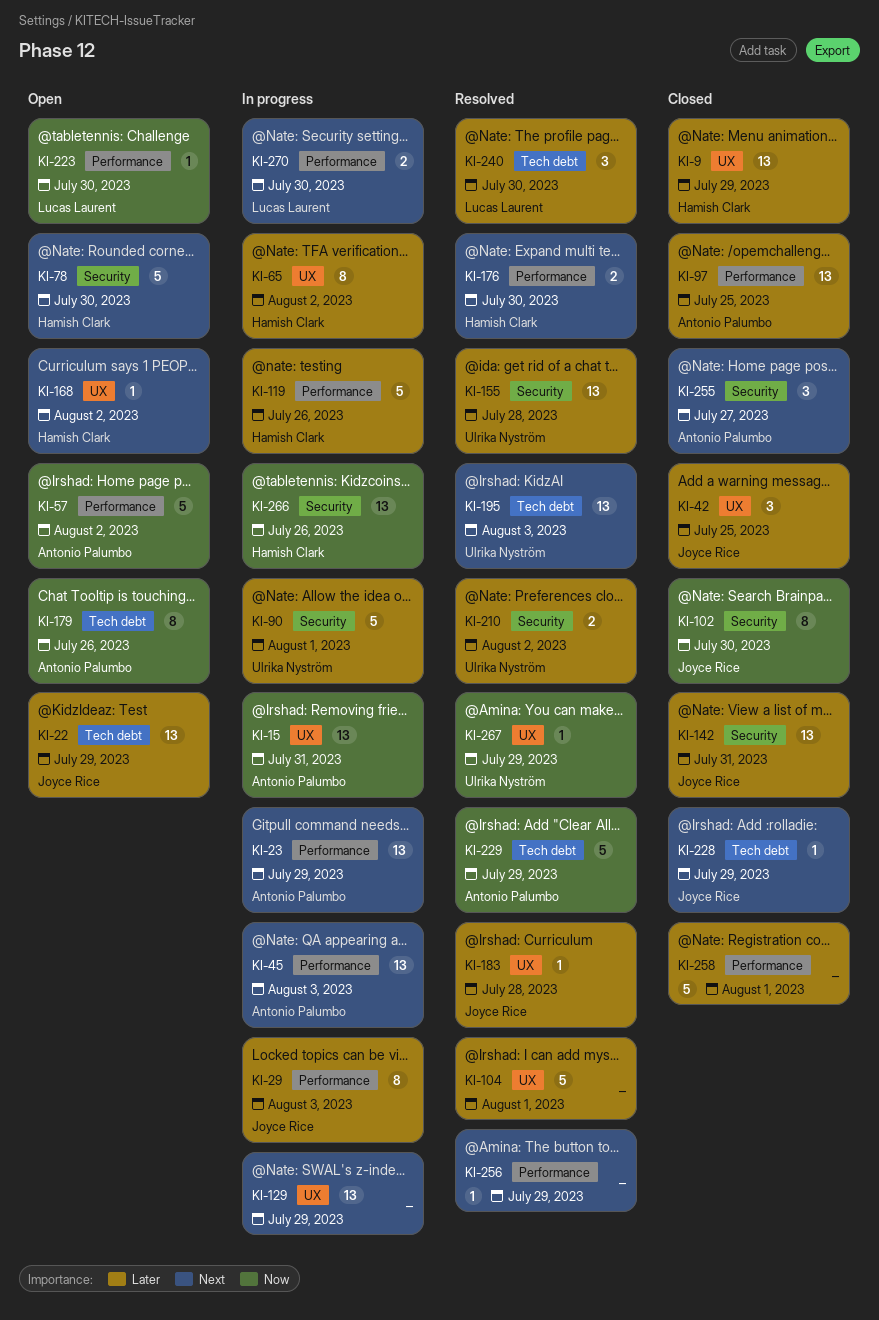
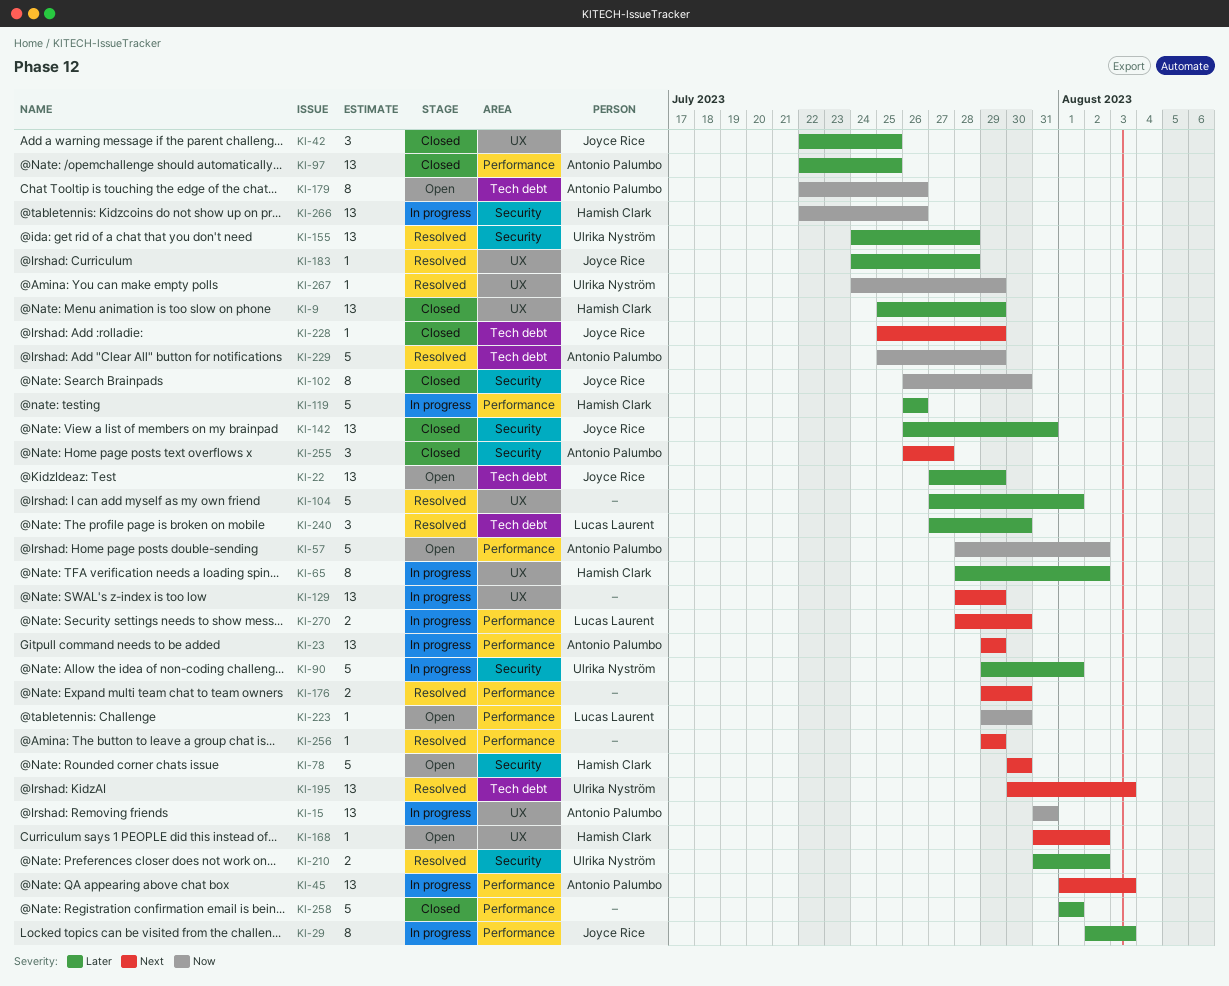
KI-176, owner: Hamish Clark -> none

